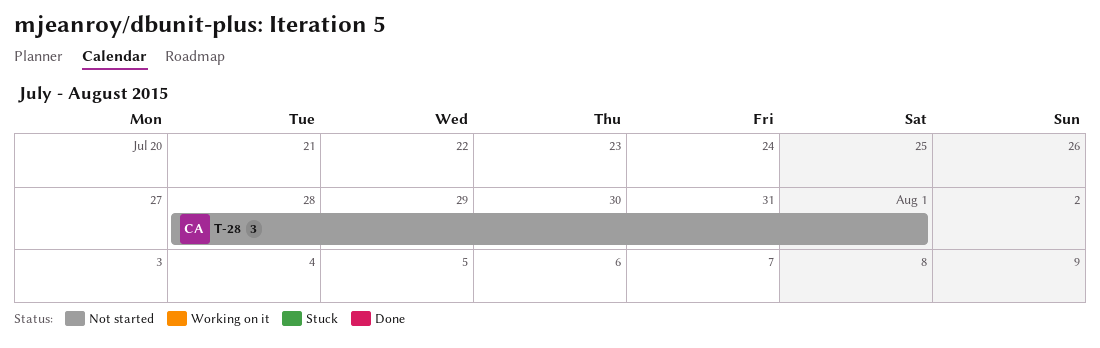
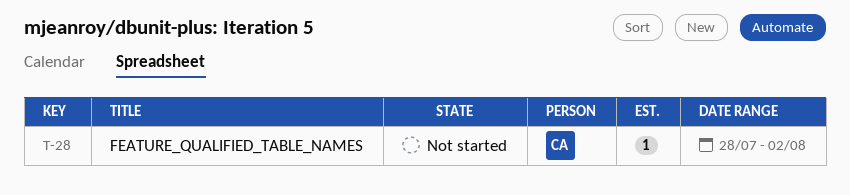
T-28, estimate: 3 -> 1
T-28, due: Aug 1 -> Aug 2

